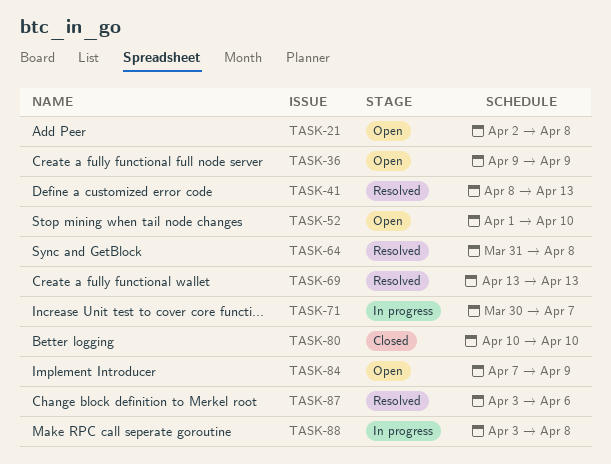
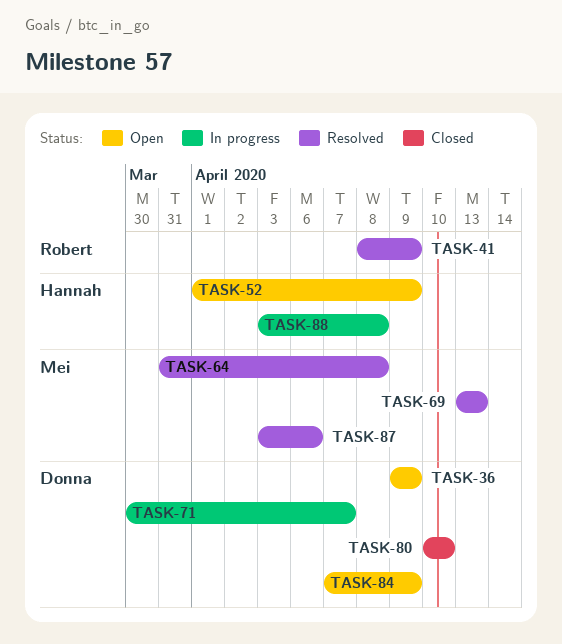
TASK-21: present -> none
TASK-41, due: Apr 13 -> Apr 9
TASK-52, due: Apr 10 -> Apr 9

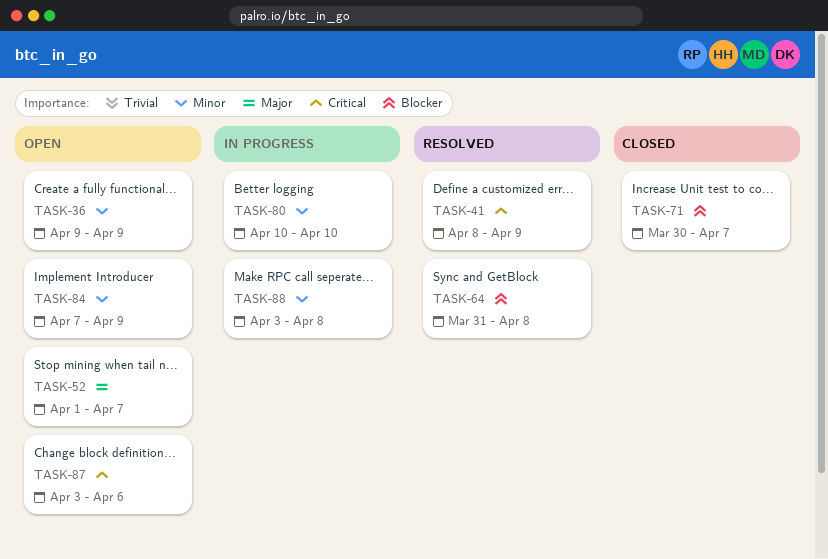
TASK-52, due: Apr 9 -> Apr 7
TASK-69: present -> none
TASK-71, status: In progress -> Closed
TASK-80, status: Closed -> In progress
TASK-87, status: Resolved -> Open

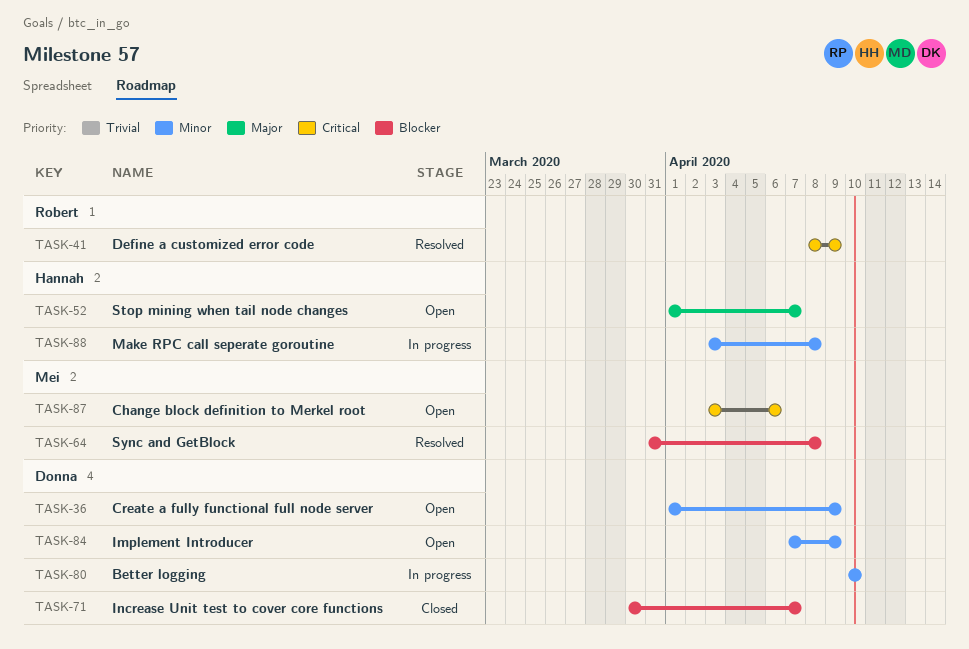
TASK-36, start: Apr 9 -> Apr 1

